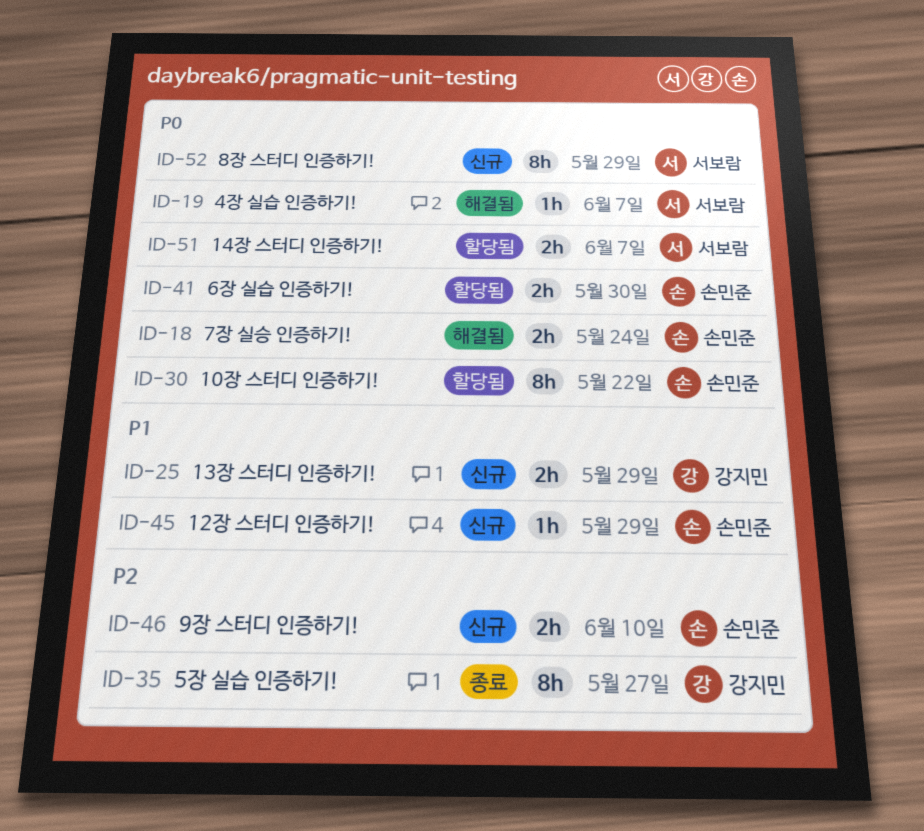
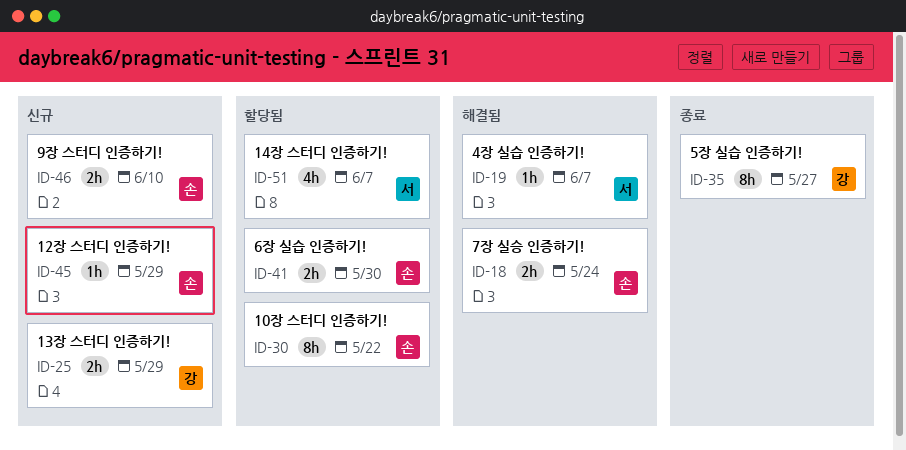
ID-51, estimate: 2h -> 4h
ID-52: present -> none

